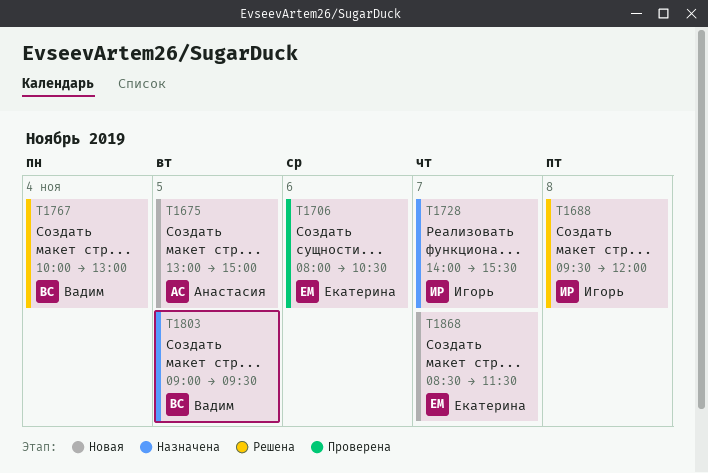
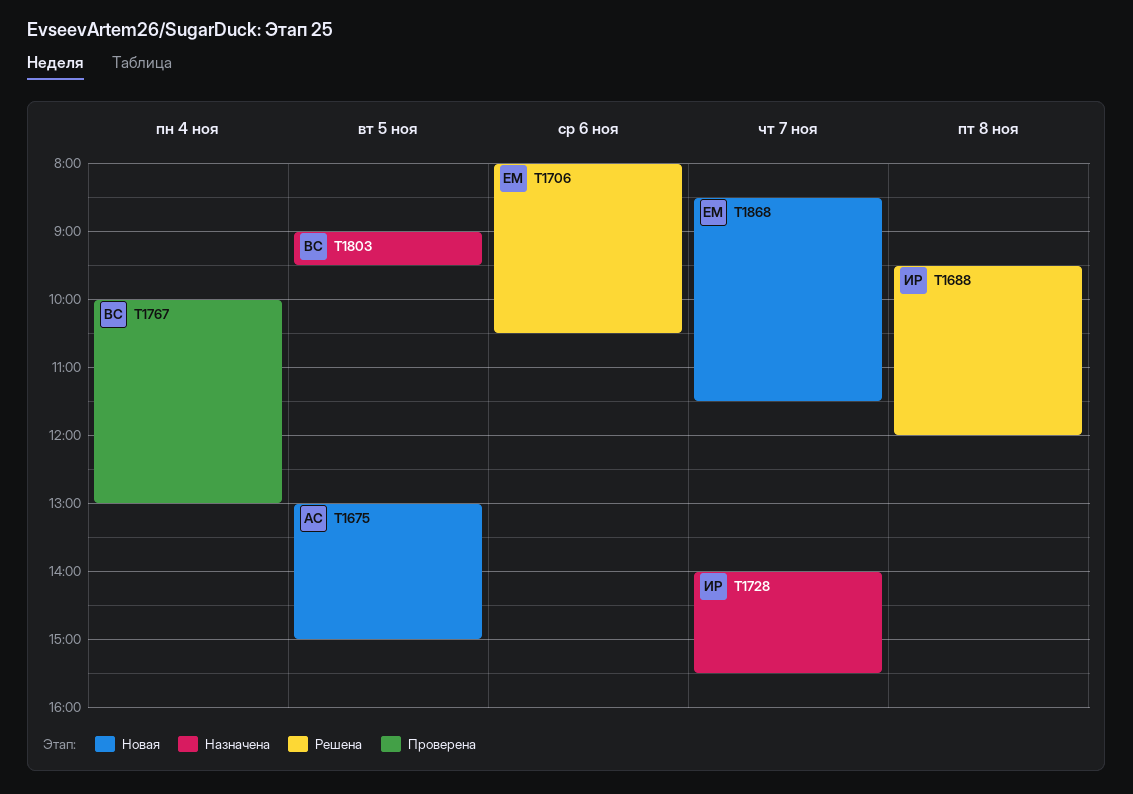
T1706, status: Проверена -> Решена
T1767, status: Решена -> Проверена

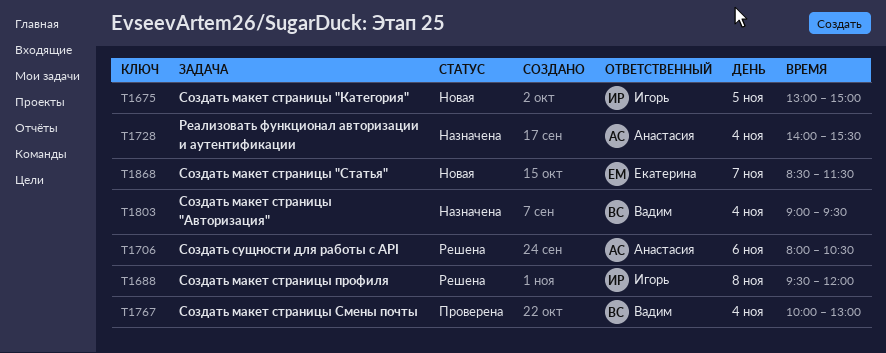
T1675, owner: Анастасия -> Игорь
T1706, owner: Екатерина -> Анастасия
T1728, owner: Игорь -> Анастасия
T1728, day: Nov 7 -> Nov 4
T1803, day: Nov 5 -> Nov 4

